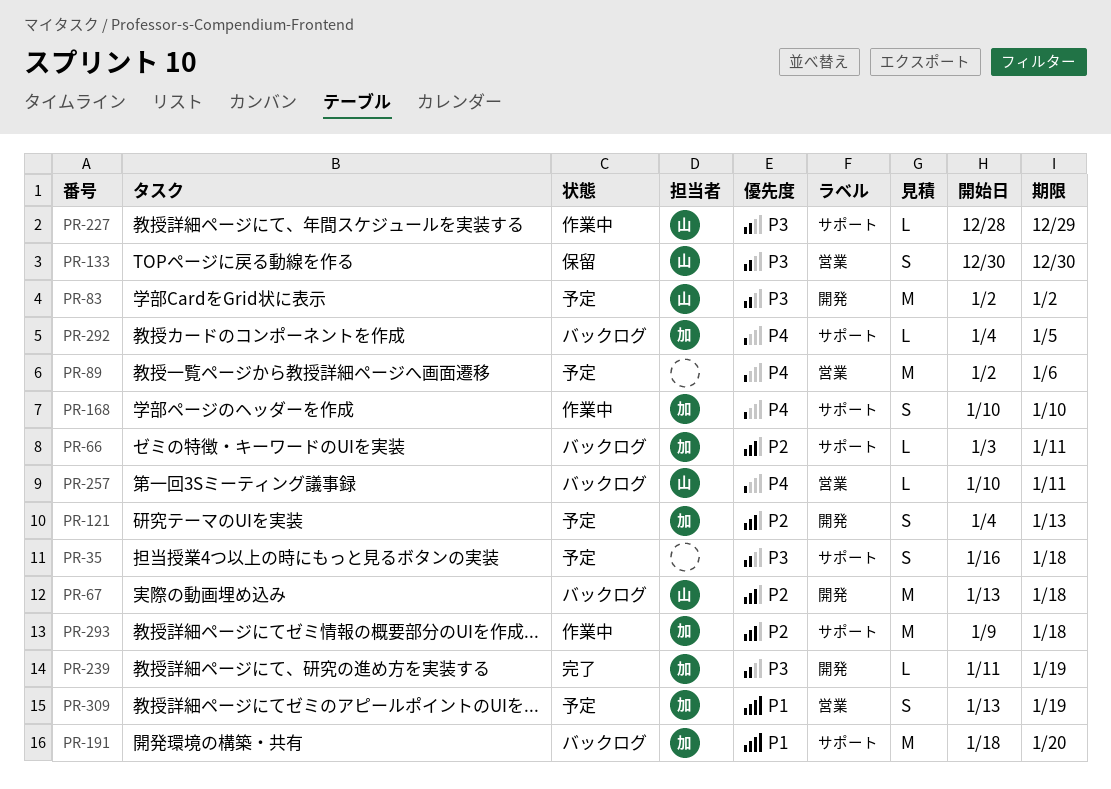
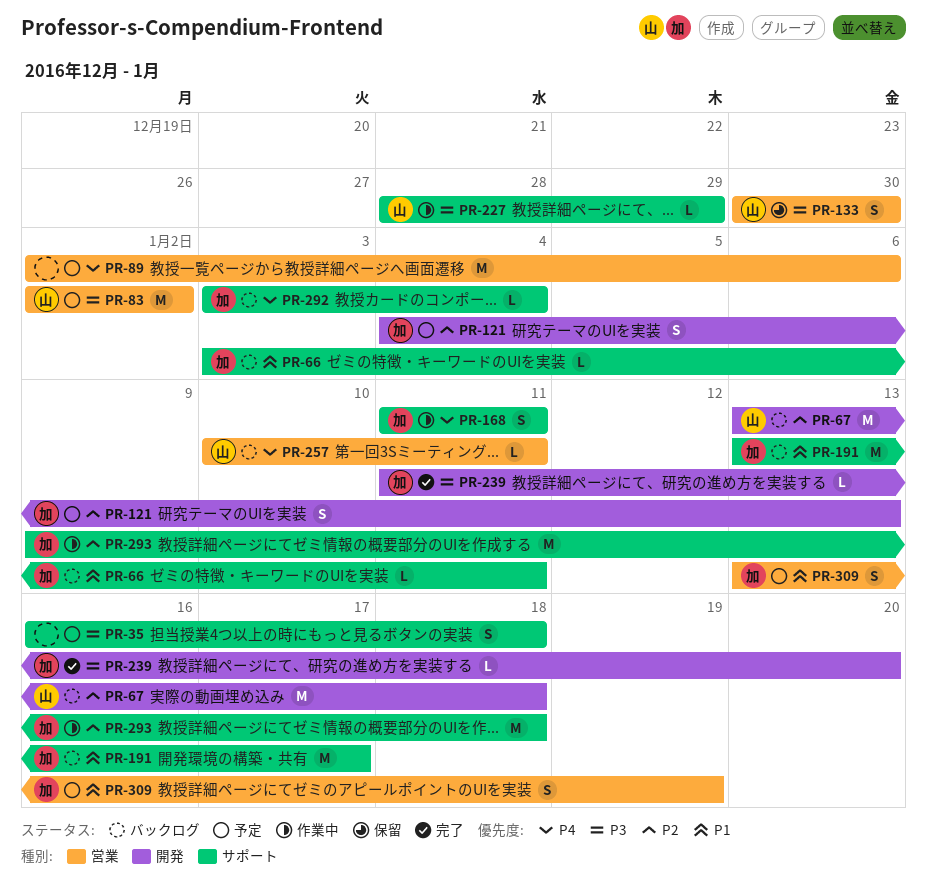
PR-66, priority: P2 -> P1
PR-83, label: 開発 -> 営業
PR-168, start: Jan 10 -> Jan 11
PR-168, due: Jan 10 -> Jan 11
PR-191, start: Jan 18 -> Jan 13
PR-191, due: Jan 20 -> Jan 17
PR-239, due: Jan 19 -> Jan 20
PR-292, start: Jan 4 -> Jan 3
PR-292, due: Jan 5 -> Jan 4

